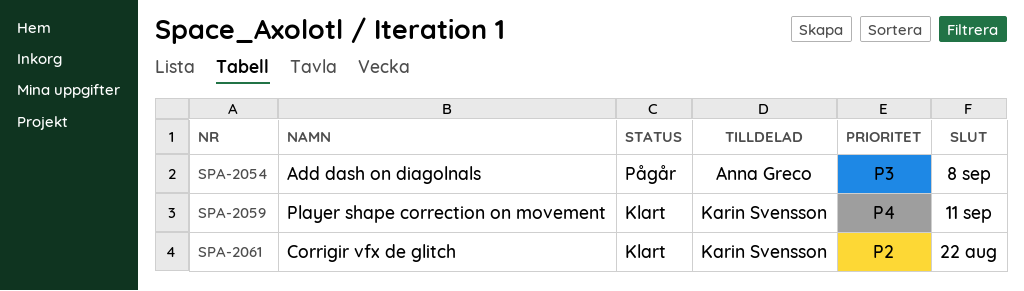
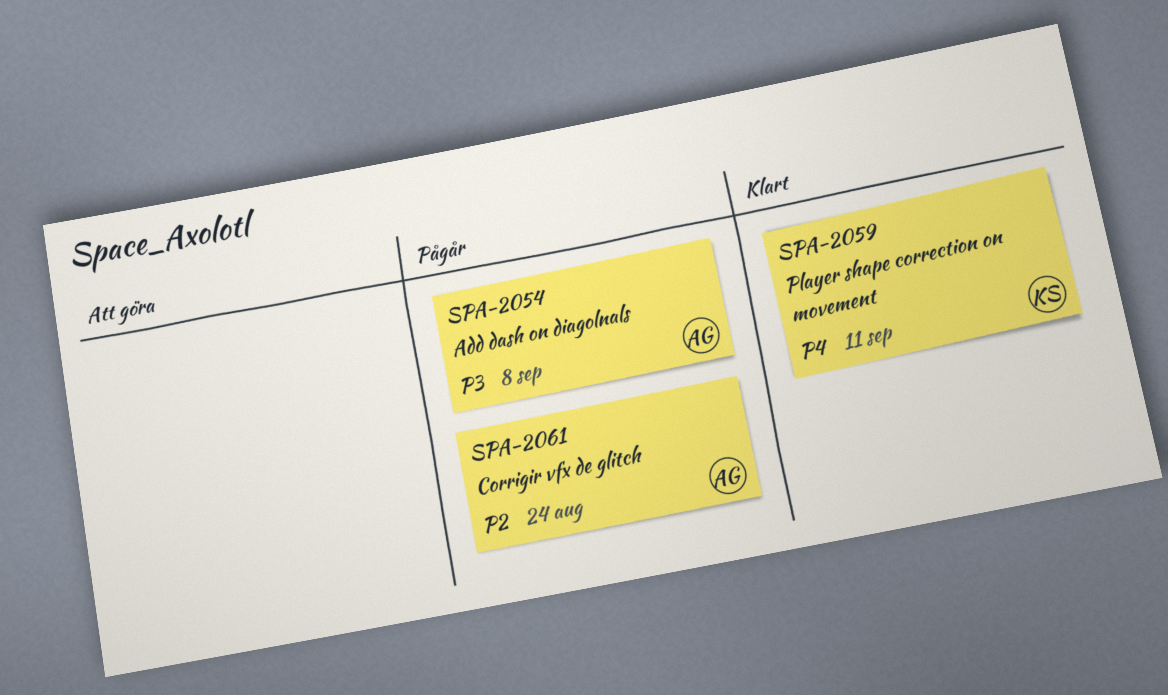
SPA-2061, status: Klart -> Pågår
SPA-2061, owner: Karin Svensson -> Anna Greco
SPA-2061, due: Aug 22 -> Aug 24

